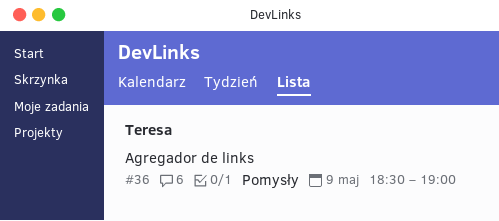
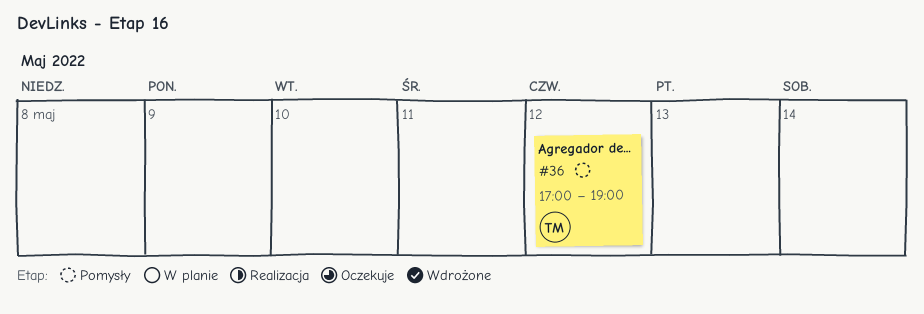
#36, day: May 9 -> May 12
#36, begins: 18:30 -> 17:00

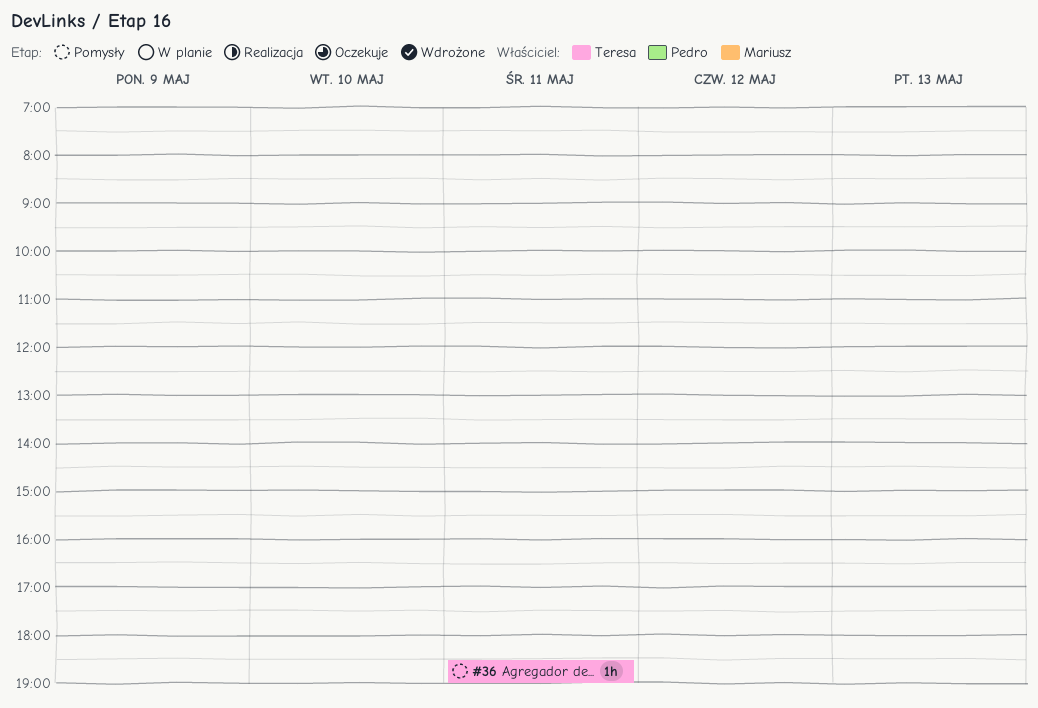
#36, day: May 12 -> May 11
#36, begins: 17:00 -> 18:30

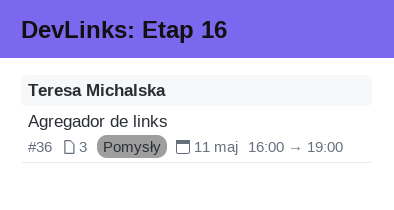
#36, begins: 18:30 -> 16:00

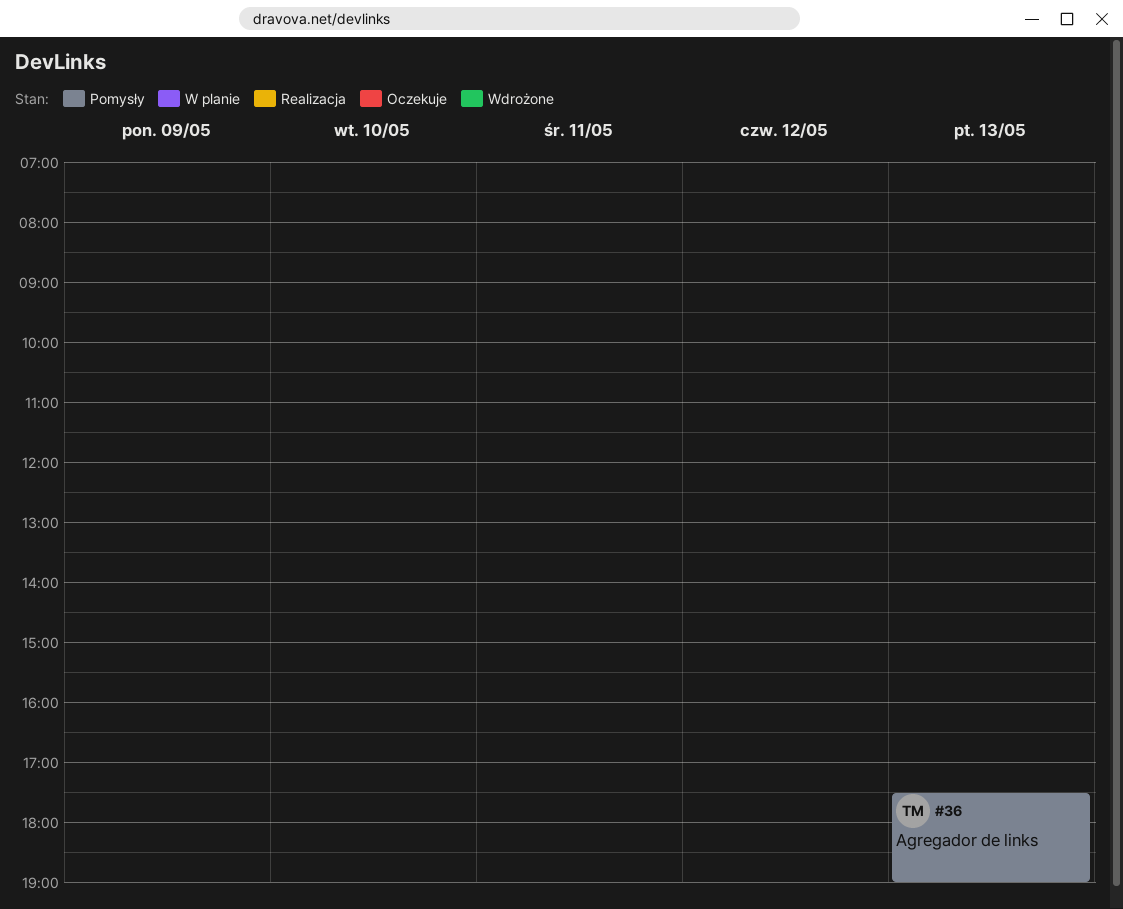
#36, day: May 11 -> May 13
#36, begins: 16:00 -> 17:30

